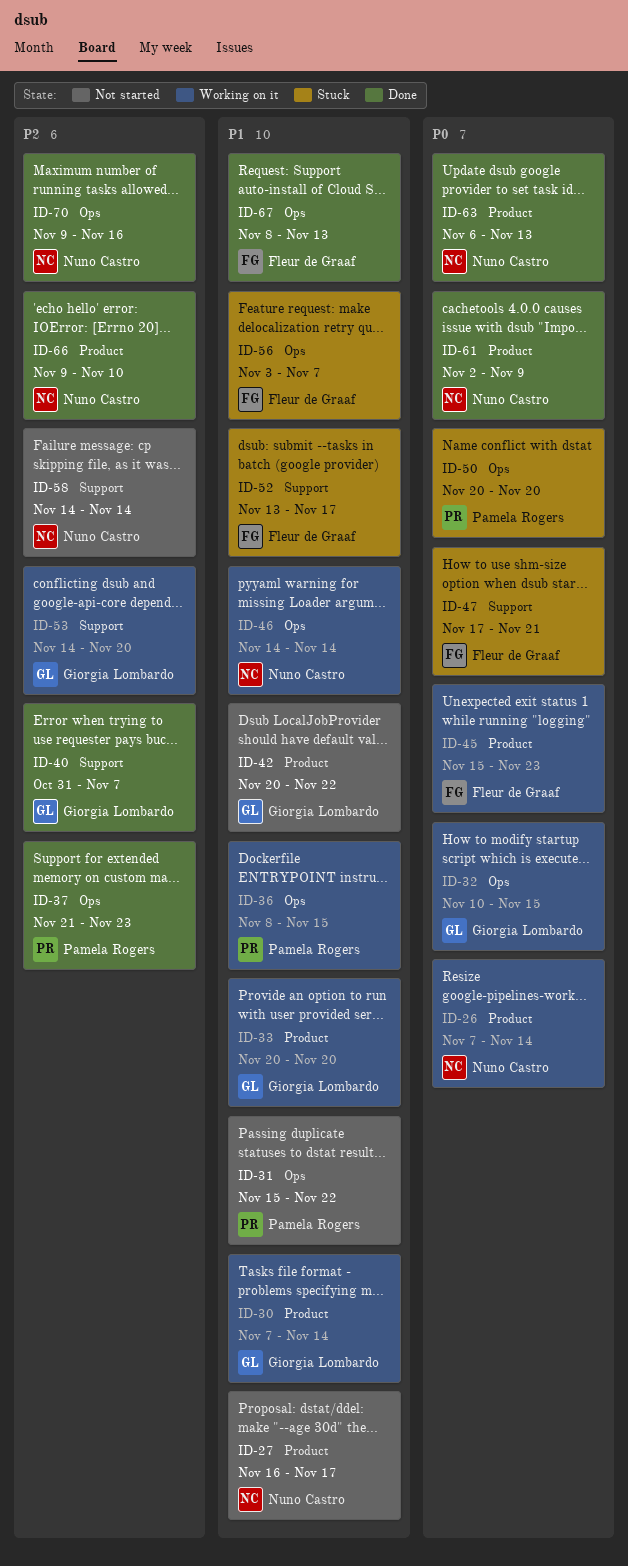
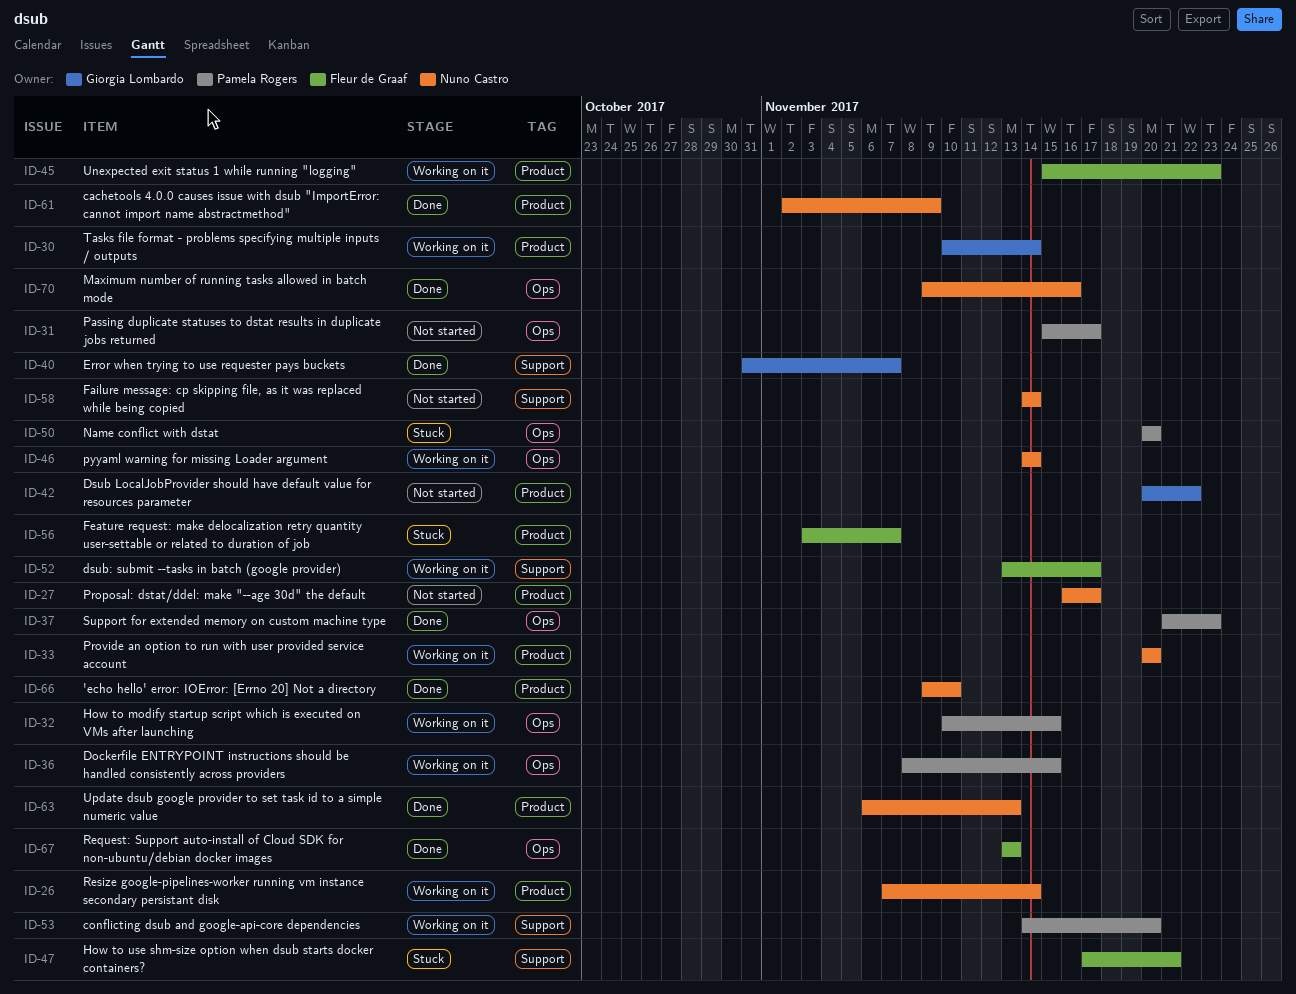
ID-30, start: Nov 7 -> Nov 10
ID-31, due: Nov 22 -> Nov 17
ID-32, owner: Giorgia Lombardo -> Pamela Rogers
ID-33, owner: Giorgia Lombardo -> Nuno Castro
ID-52, status: Stuck -> Working on it
ID-53, owner: Giorgia Lombardo -> Pamela Rogers
ID-56, label: Ops -> Product
ID-67, start: Nov 8 -> Nov 13

